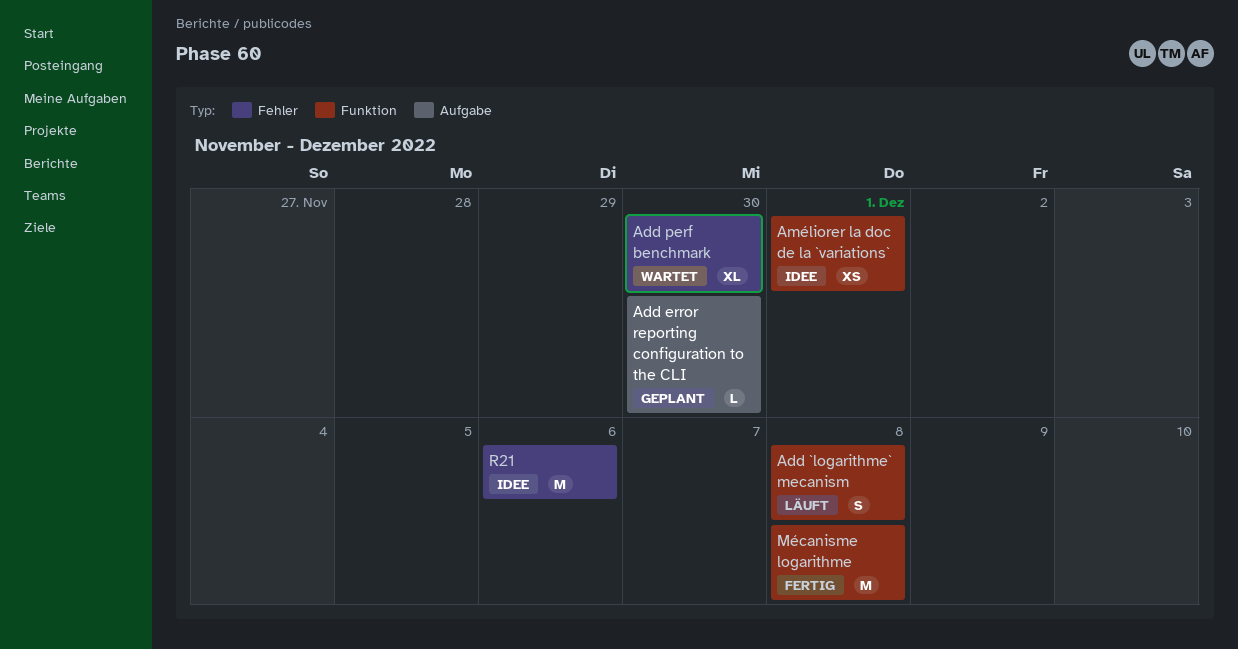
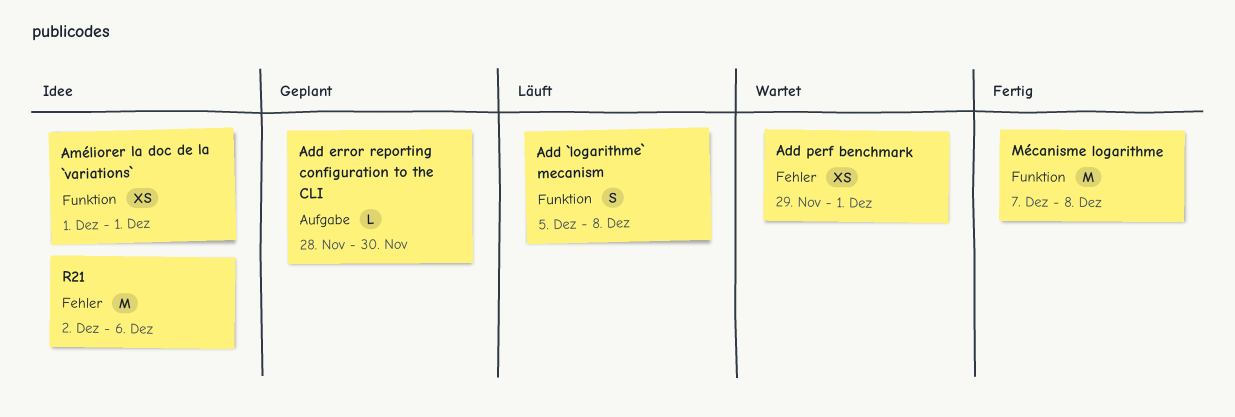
Add perf benchmark, estimate: XL -> XS
Add perf benchmark, due: Nov 30 -> Dec 1

